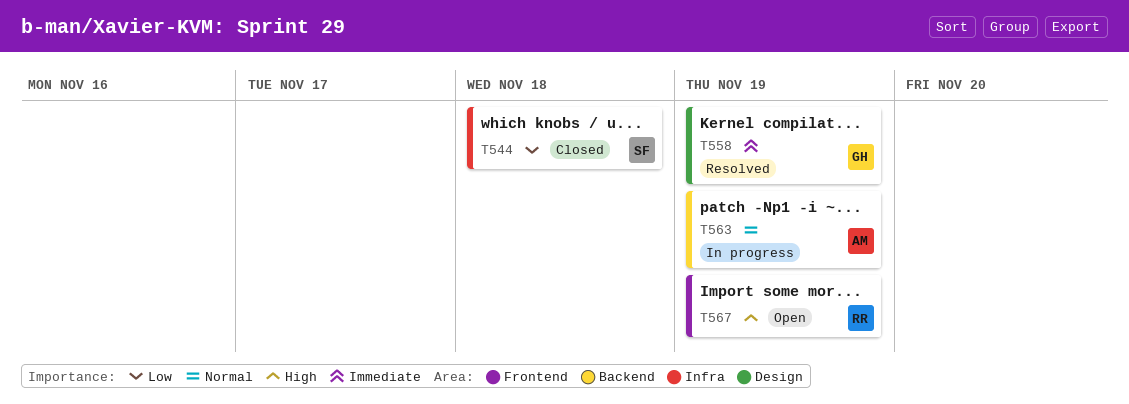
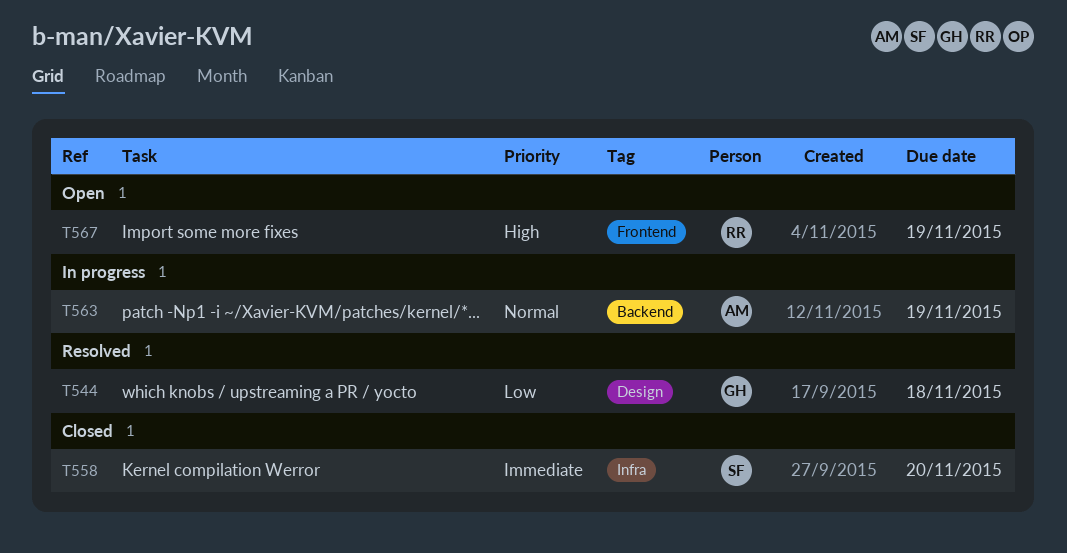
T544, status: Closed -> Resolved
T544, owner: SF -> GH
T544, label: Infra -> Design
T558, status: Resolved -> Closed
T558, owner: GH -> SF
T558, label: Design -> Infra
T558, due: Nov 19 -> Nov 20

